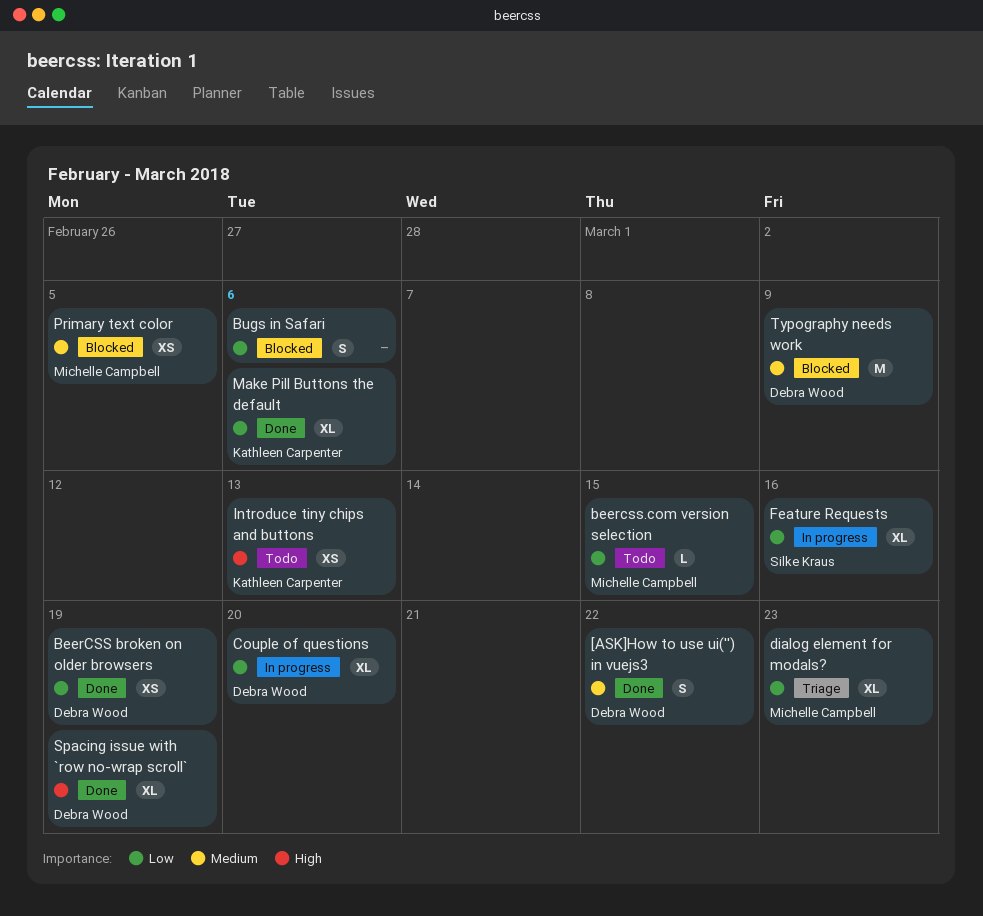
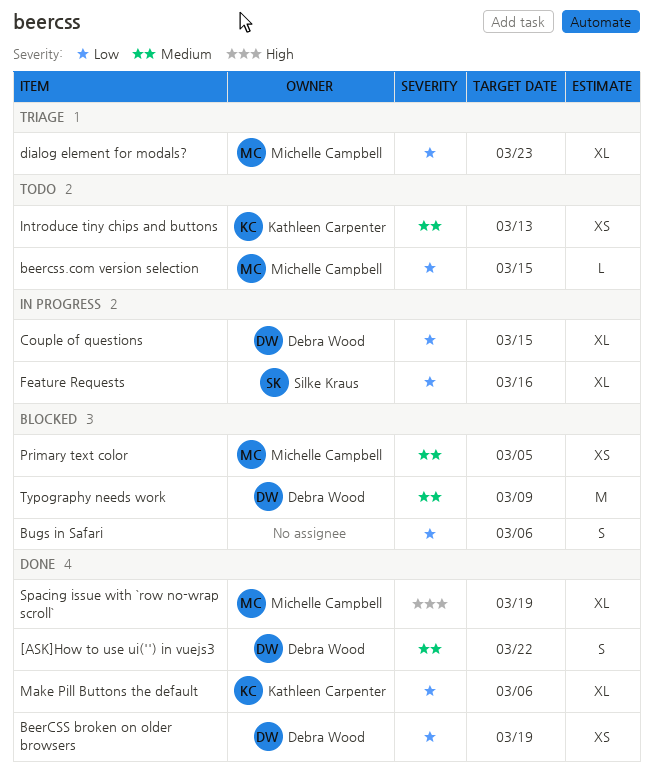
Couple of questions, due: Mar 20 -> Mar 15
Introduce tiny chips and buttons, priority: High -> Medium
Spacing issue with `row no-wrap scroll`, owner: Debra Wood -> Michelle Campbell

